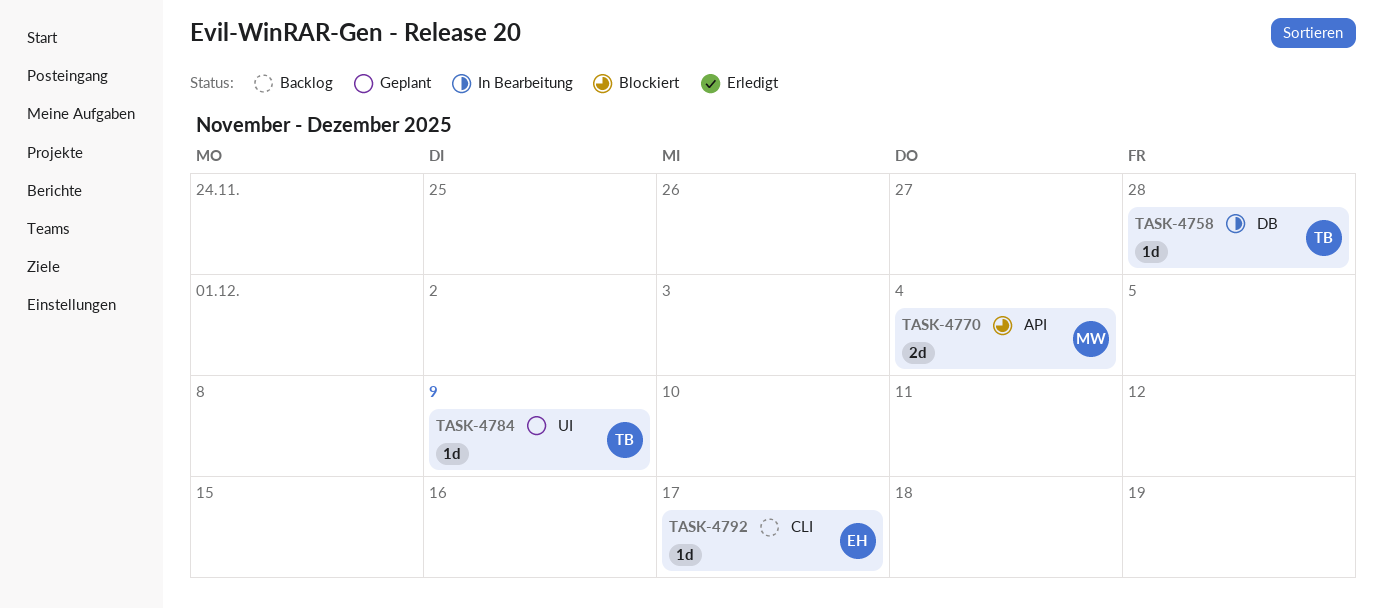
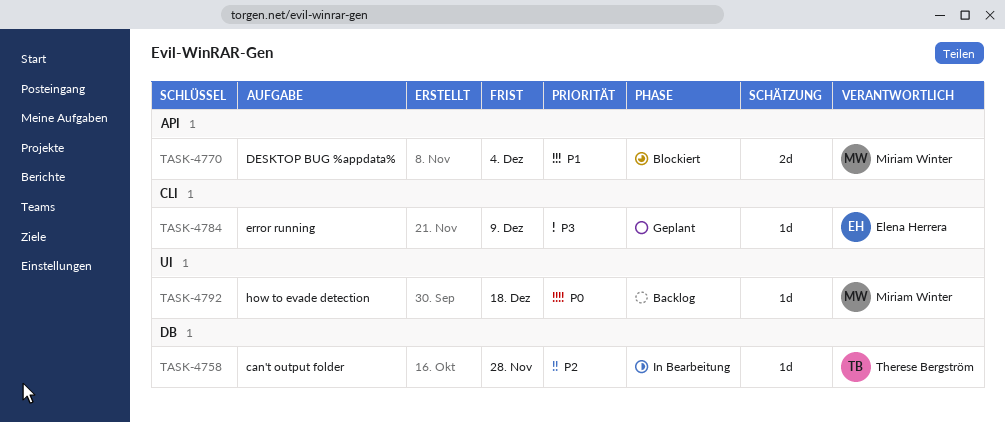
TASK-4784, owner: Therese Bergström -> Elena Herrera
TASK-4784, label: UI -> CLI
TASK-4792, owner: Elena Herrera -> Miriam Winter
TASK-4792, label: CLI -> UI
TASK-4792, due: Dec 17 -> Dec 18

